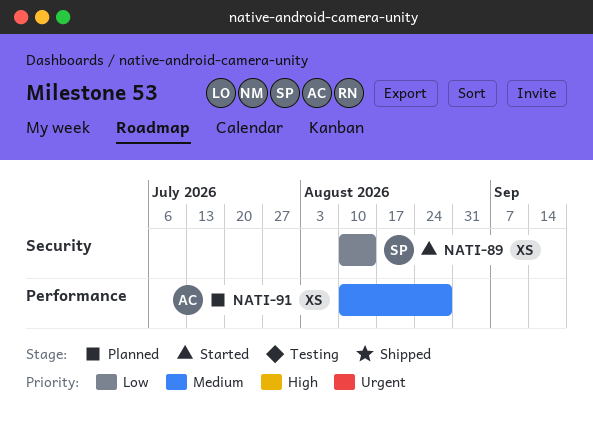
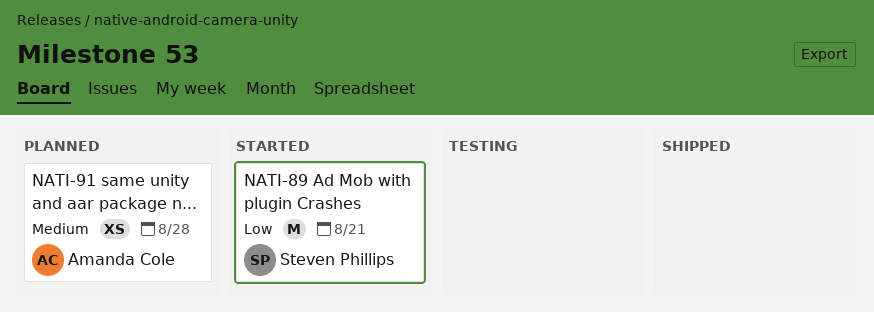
NATI-89, estimate: XS -> M
NATI-89, due: Aug 14 -> Aug 21

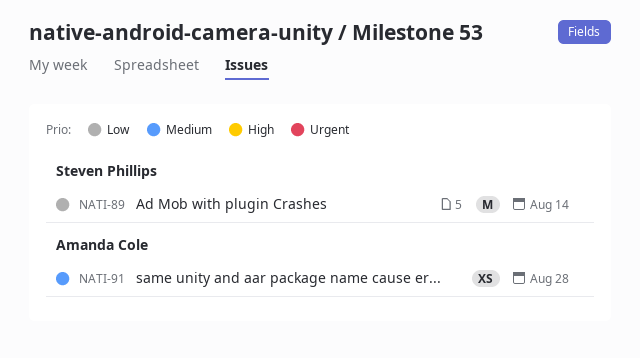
NATI-89, due: Aug 21 -> Aug 14

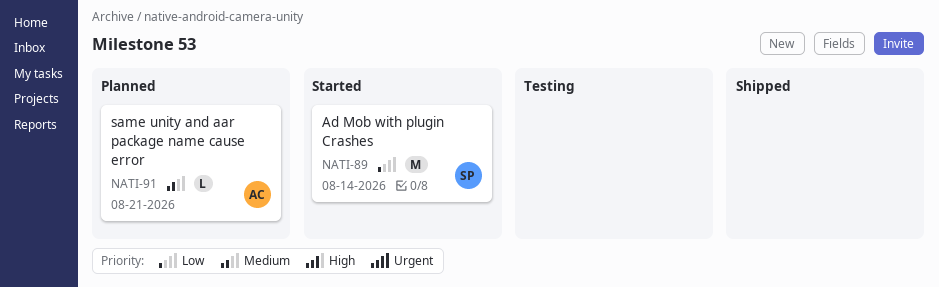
NATI-91, estimate: XS -> L
NATI-91, due: Aug 28 -> Aug 21

